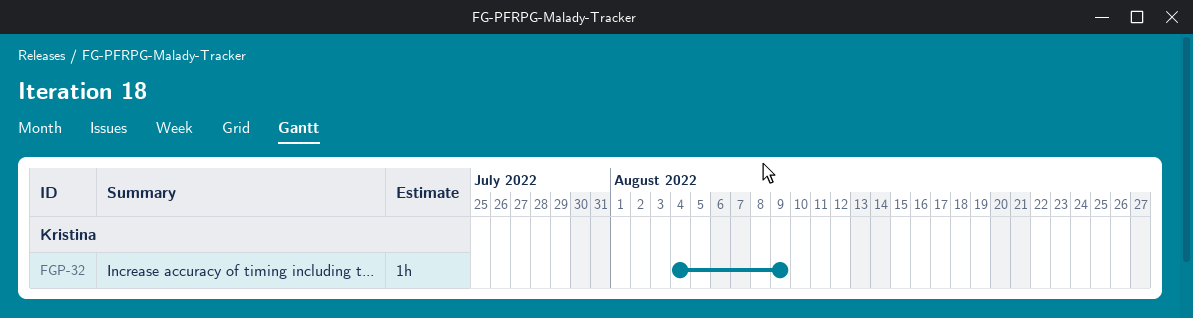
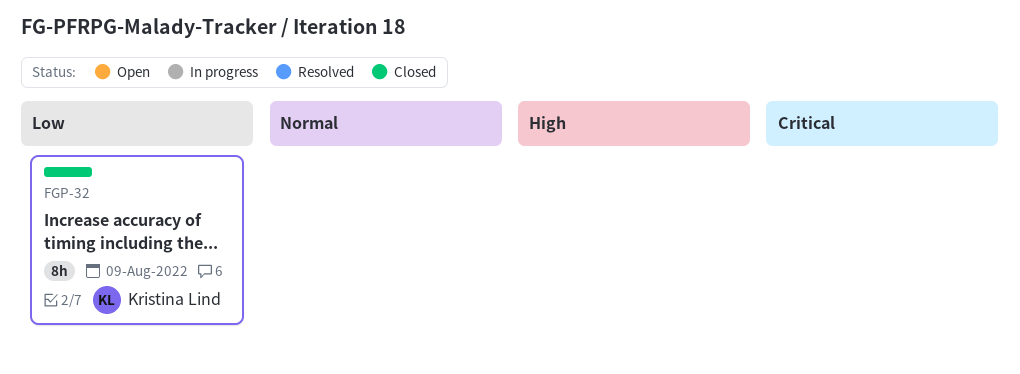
FGP-32, estimate: 1h -> 8h

